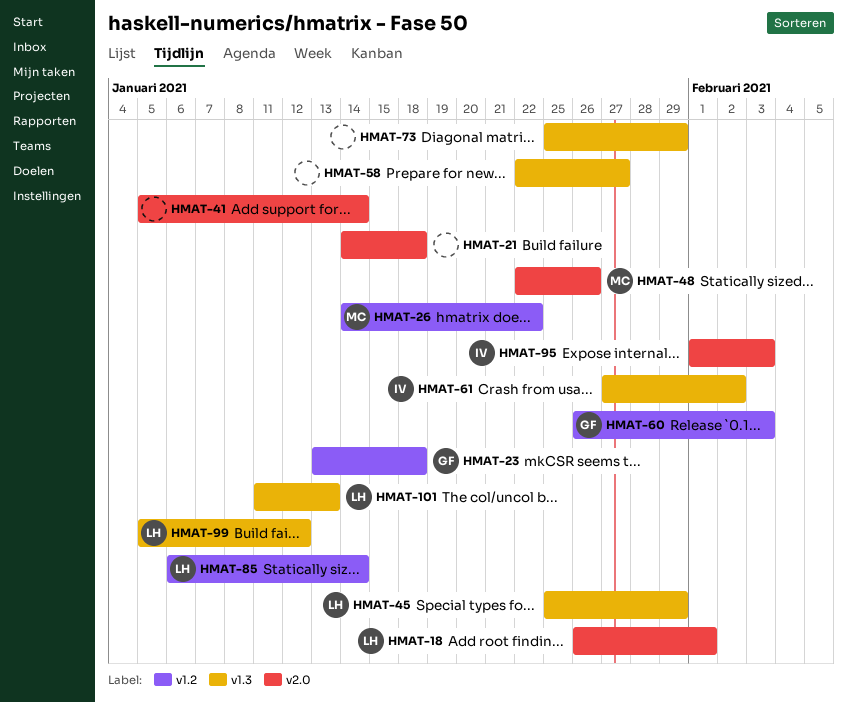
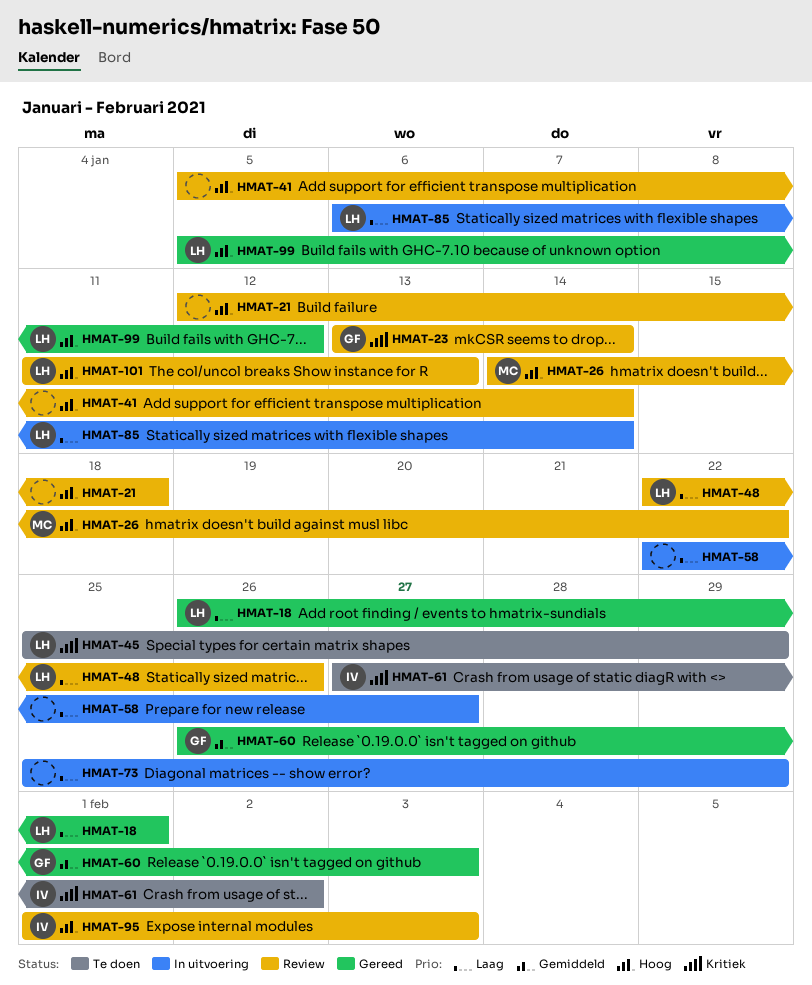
HMAT-21, start: Jan 14 -> Jan 12
HMAT-23, due: Jan 18 -> Jan 14
HMAT-48, owner: MC -> LH

